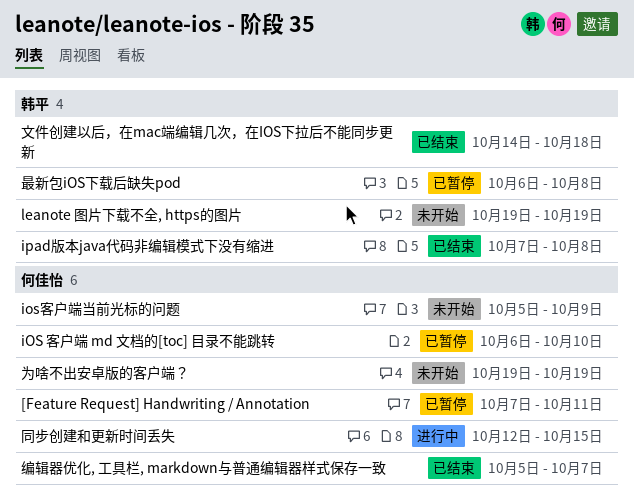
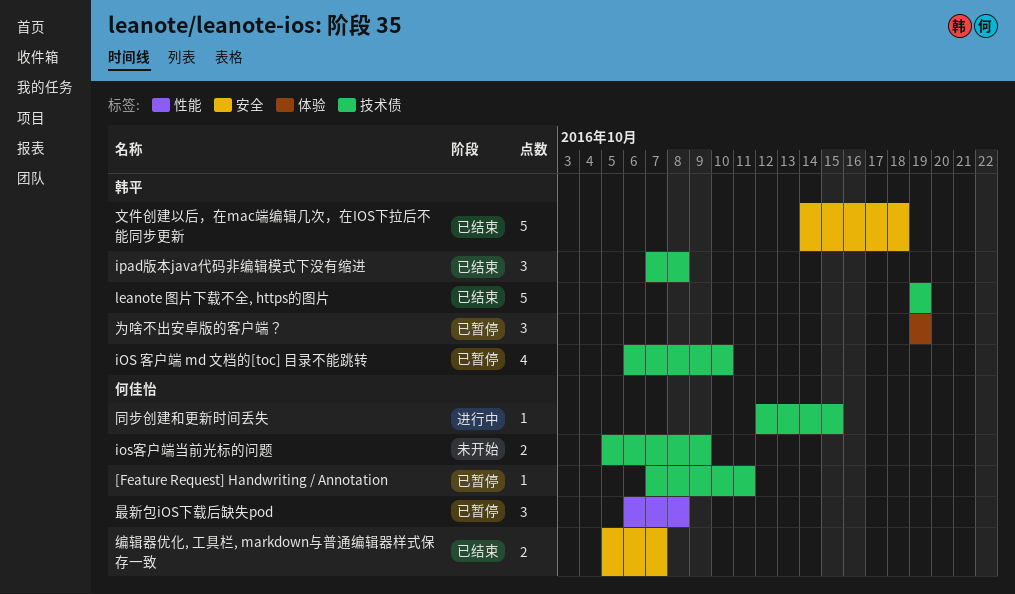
iOS 客户端 md 文档的[toc] 目录不能跳转, owner: 何佳怡 -> 韩平
leanote 图片下载不全, https的图片, status: 未开始 -> 已结束
为啥不出安卓版的客户端？, status: 未开始 -> 已暂停
为啥不出安卓版的客户端？, owner: 何佳怡 -> 韩平
最新包iOS下载后缺失pod, owner: 韩平 -> 何佳怡

